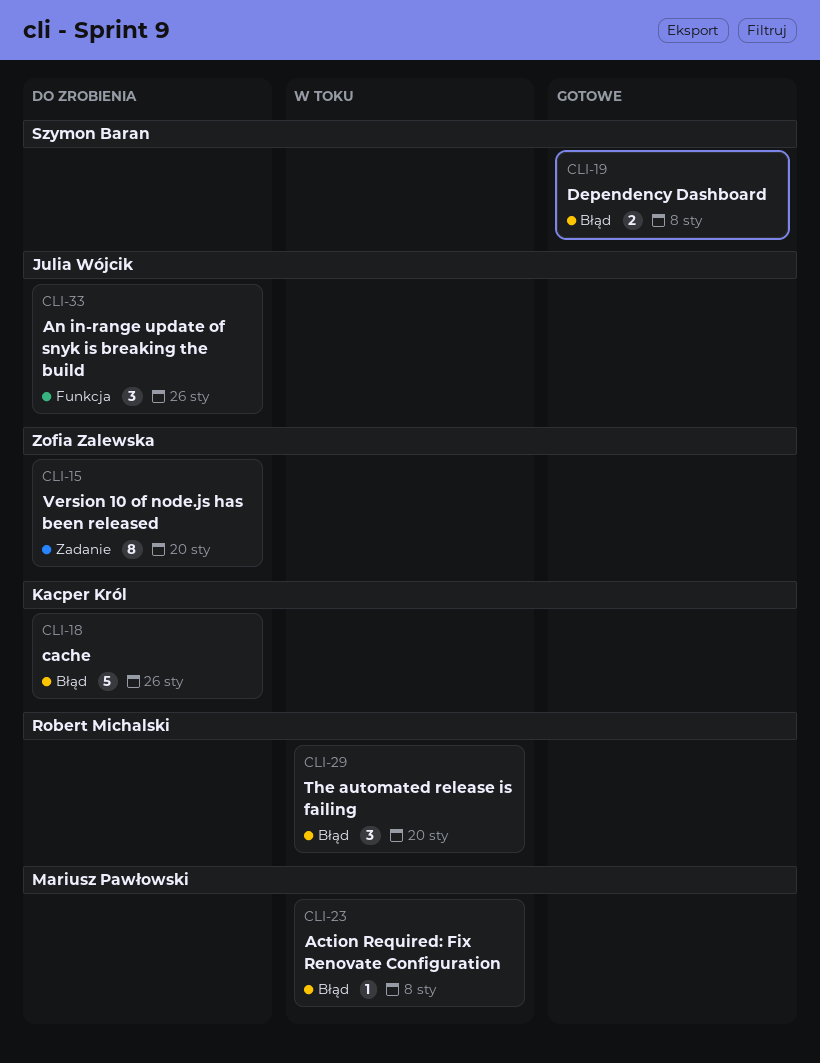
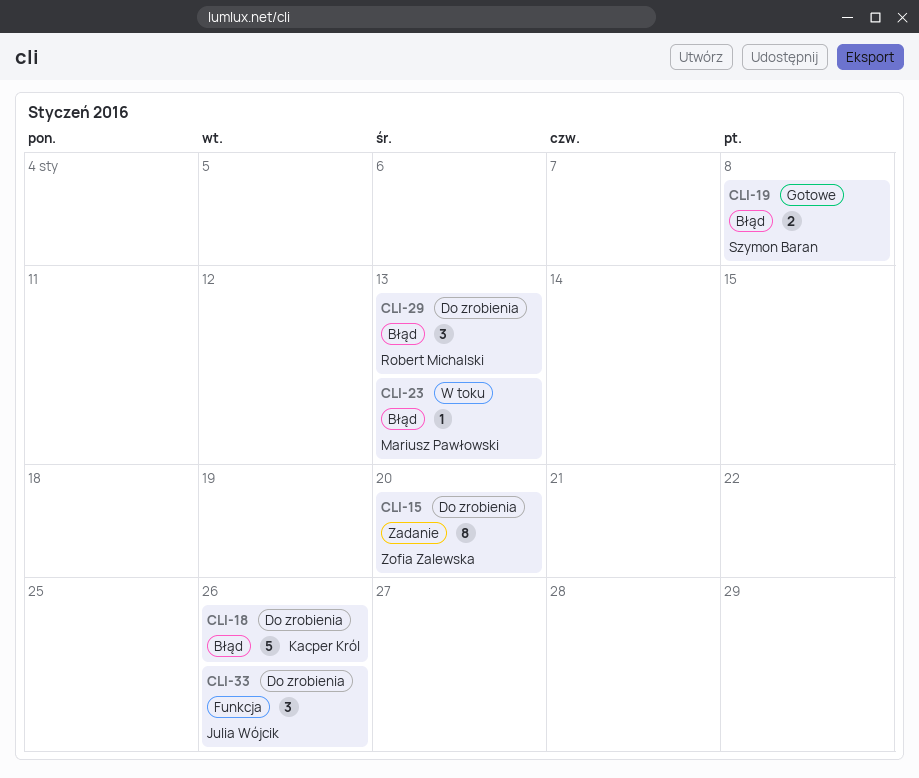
CLI-23, due: Jan 8 -> Jan 13
CLI-29, status: W toku -> Do zrobienia
CLI-29, due: Jan 20 -> Jan 13

